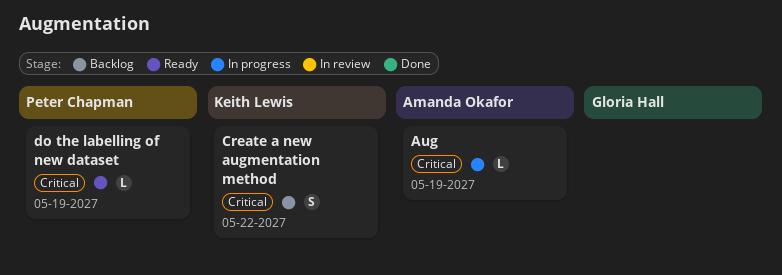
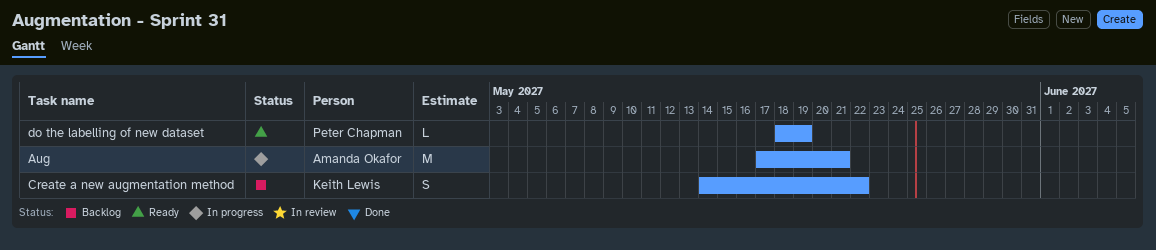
Aug, estimate: L -> M
Aug, due: May 19 -> May 21

